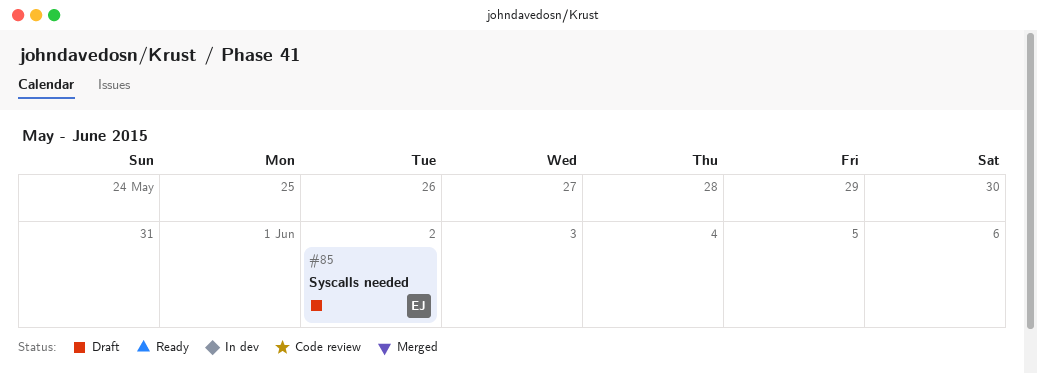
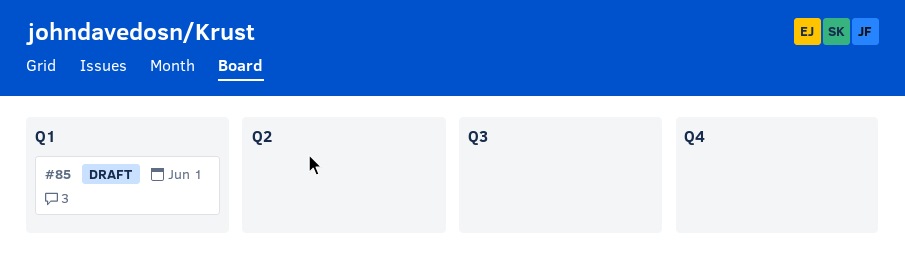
#85, due: Jun 2 -> Jun 1

